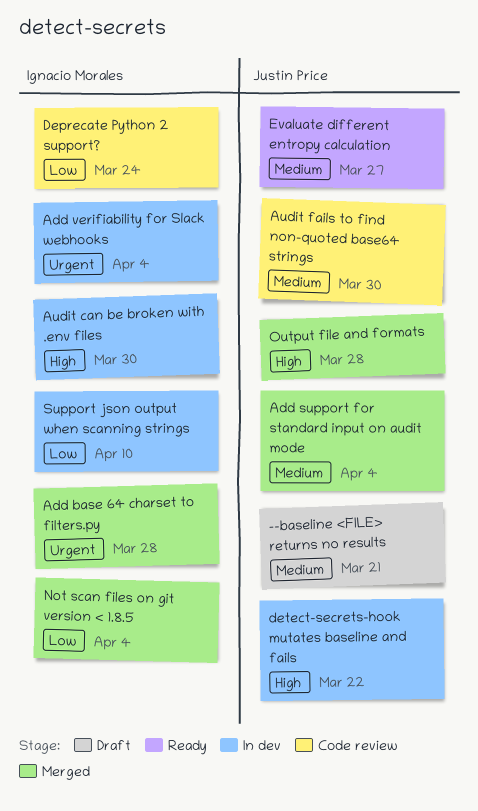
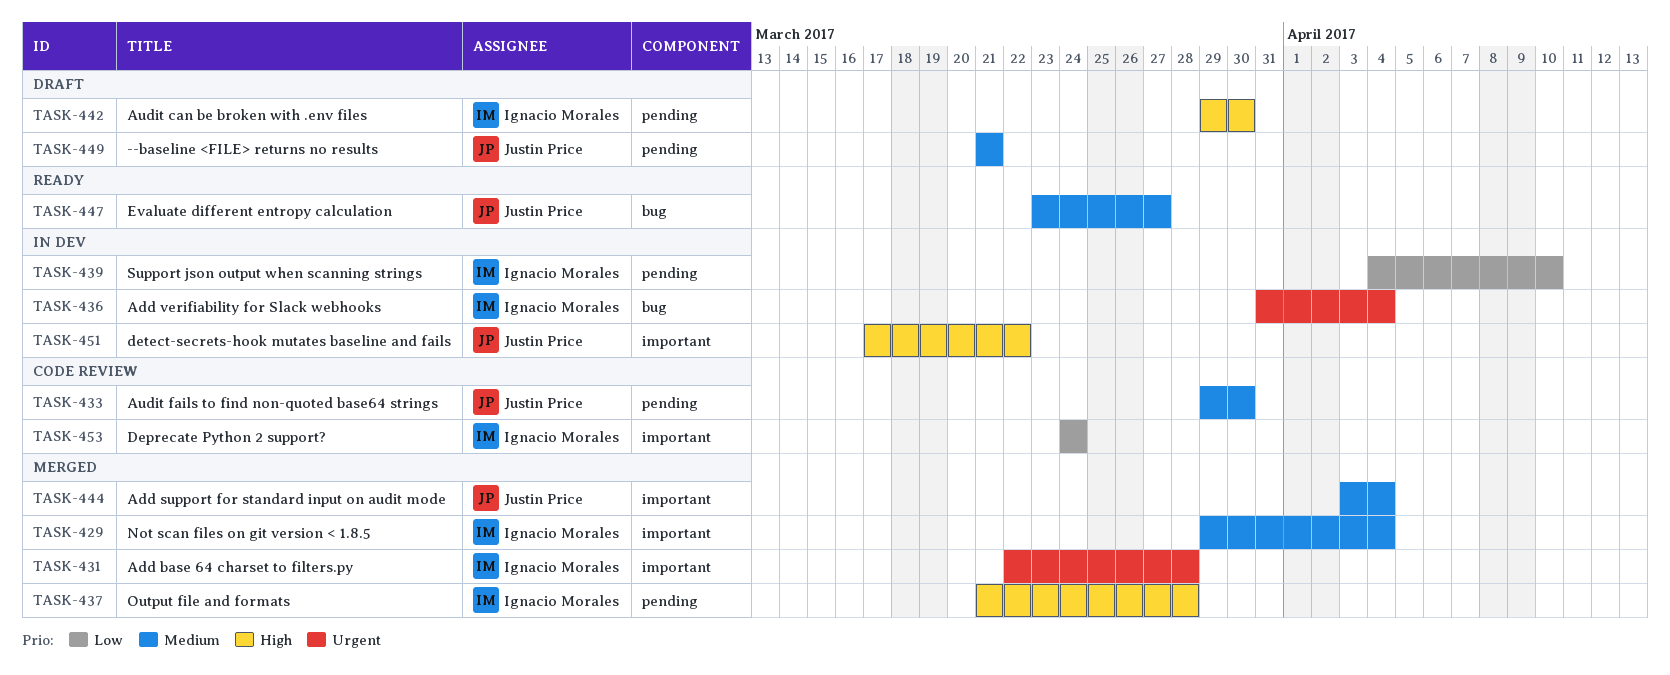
Audit can be broken with .env files, status: In dev -> Draft
Not scan files on git version < 1.8.5, priority: Low -> Medium
Output file and formats, owner: Justin Price -> Ignacio Morales

